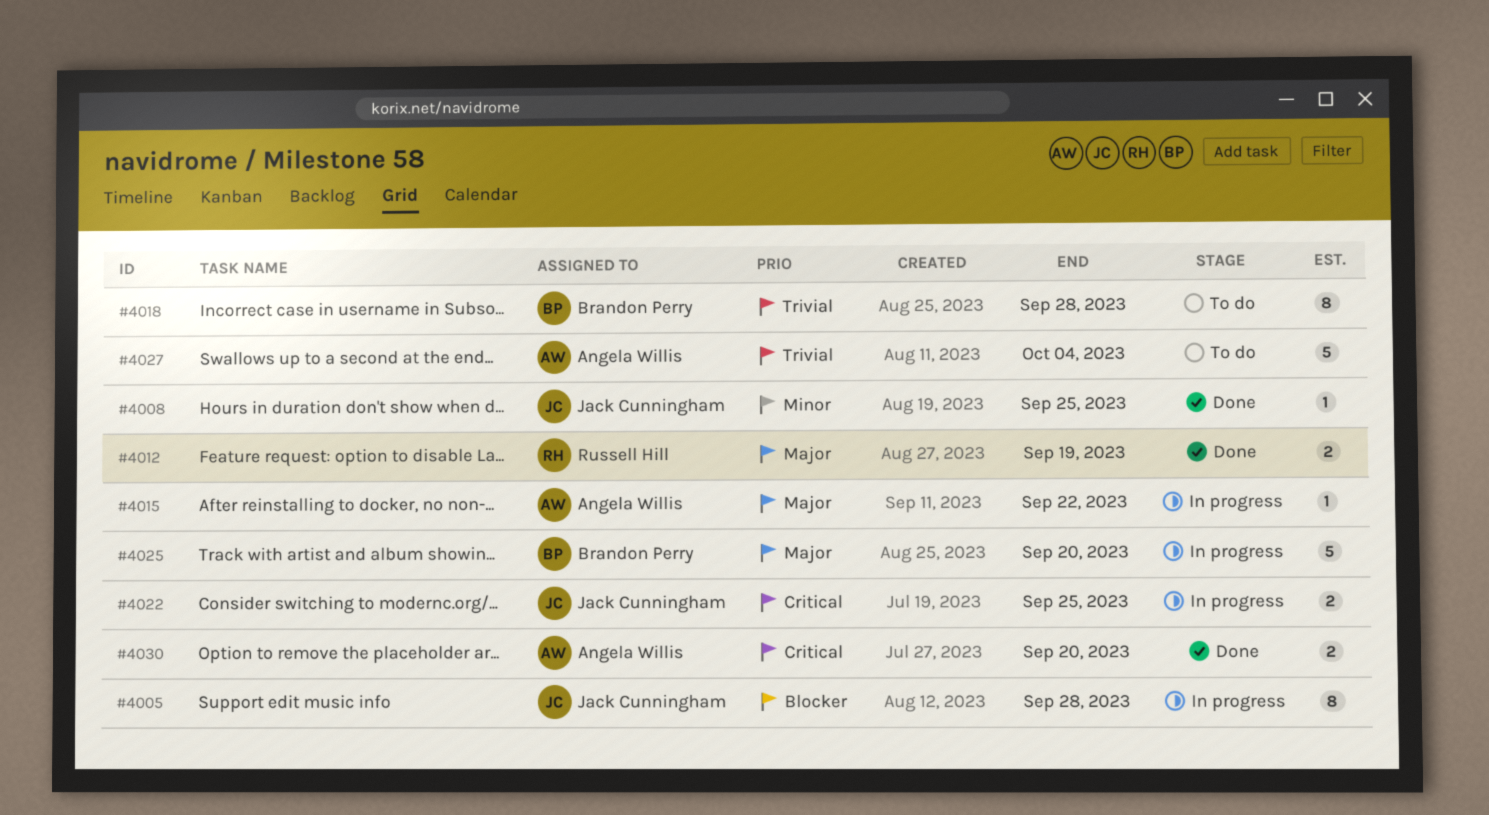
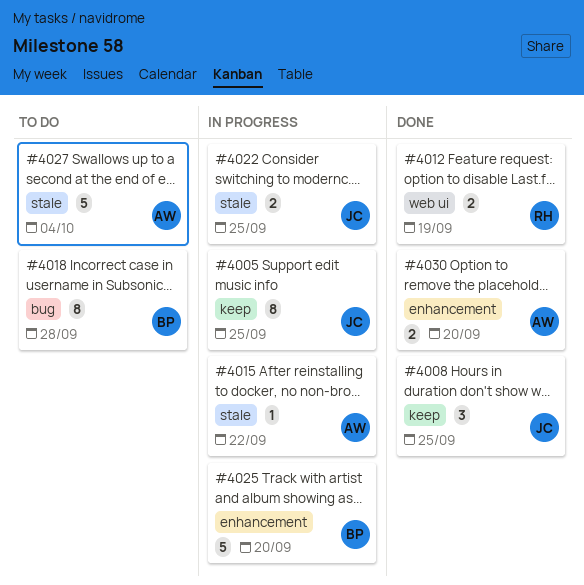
#4005, due: Sep 28 -> Sep 25
#4008, estimate: 1 -> 3

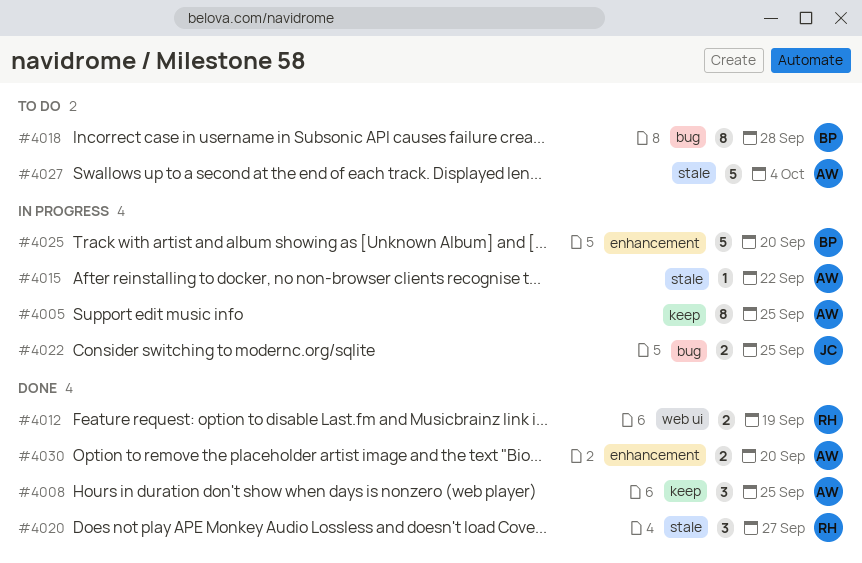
#4005, owner: JC -> AW
#4008, owner: JC -> AW
#4020: none -> present
#4022, label: stale -> bug

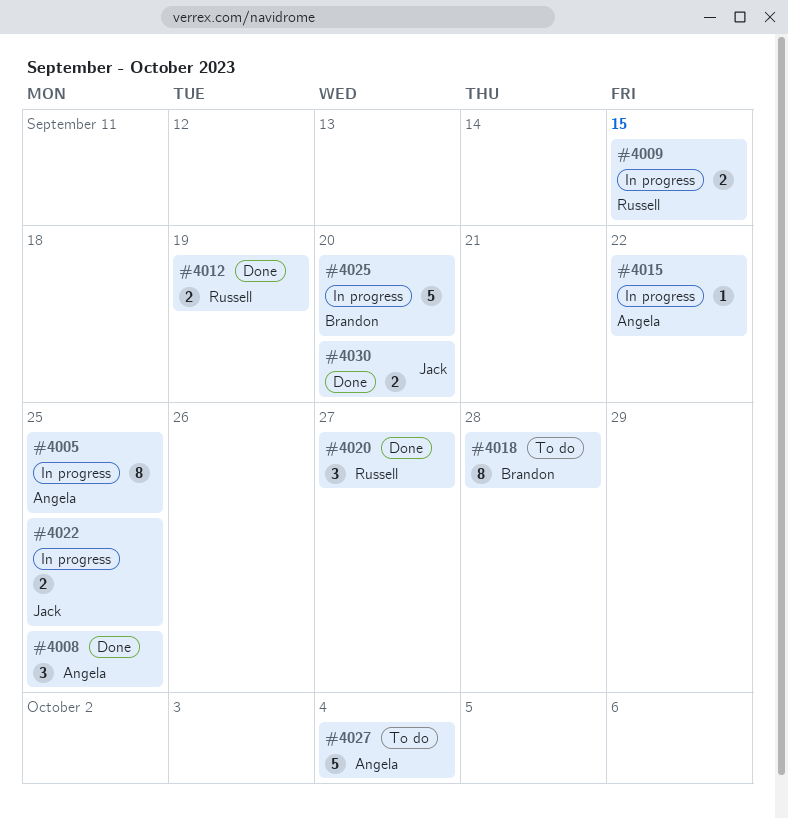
#4009: none -> present
#4030, owner: Angela -> Jack

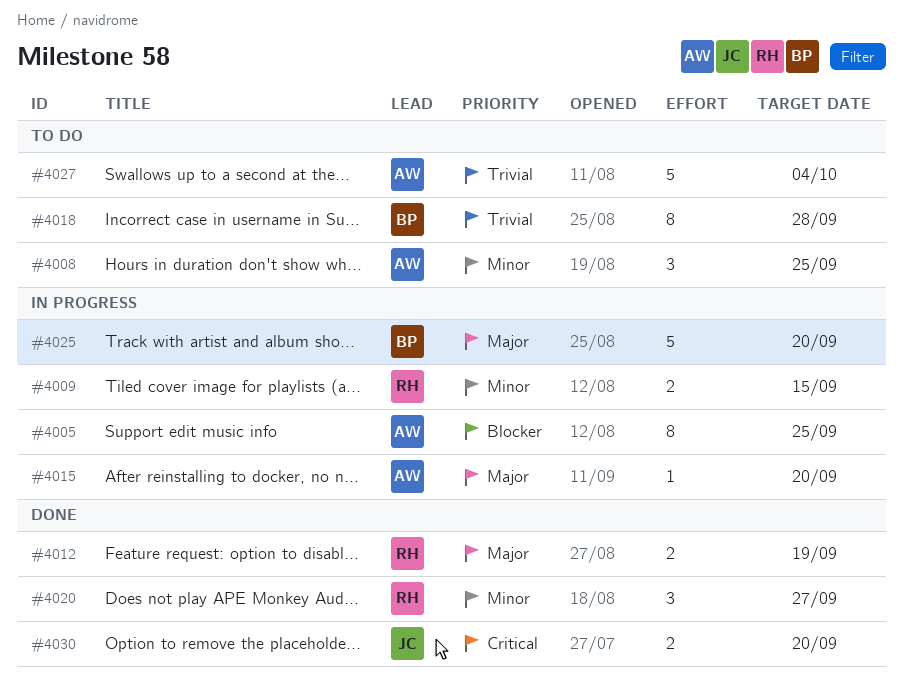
#4008, status: Done -> To do
#4015, due: Sep 22 -> Sep 20
#4022: present -> none

